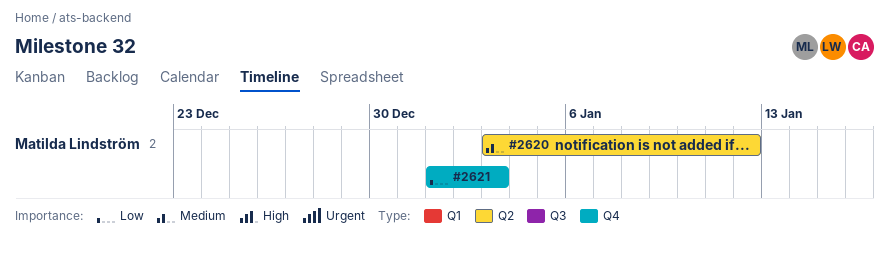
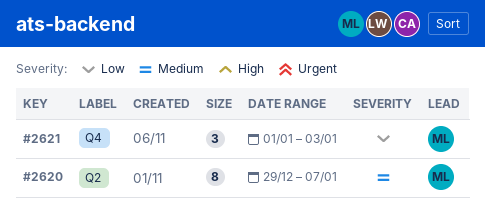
#2620, start: Jan 3 -> Dec 29
#2620, due: Jan 12 -> Jan 7

